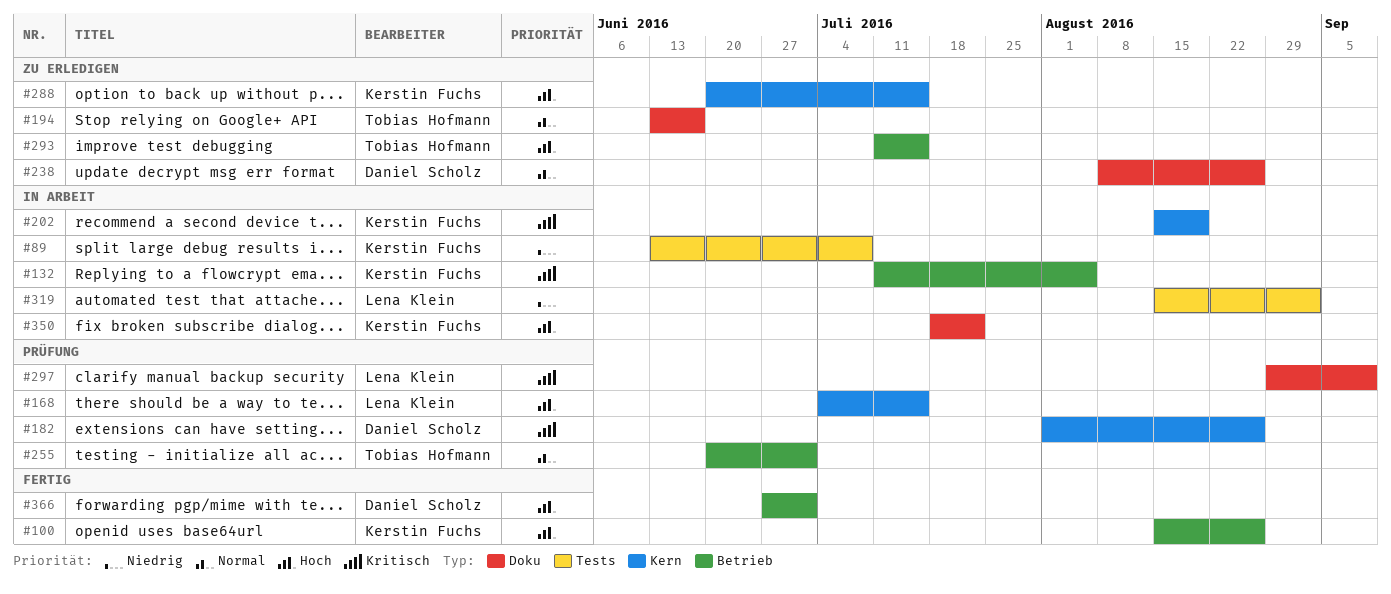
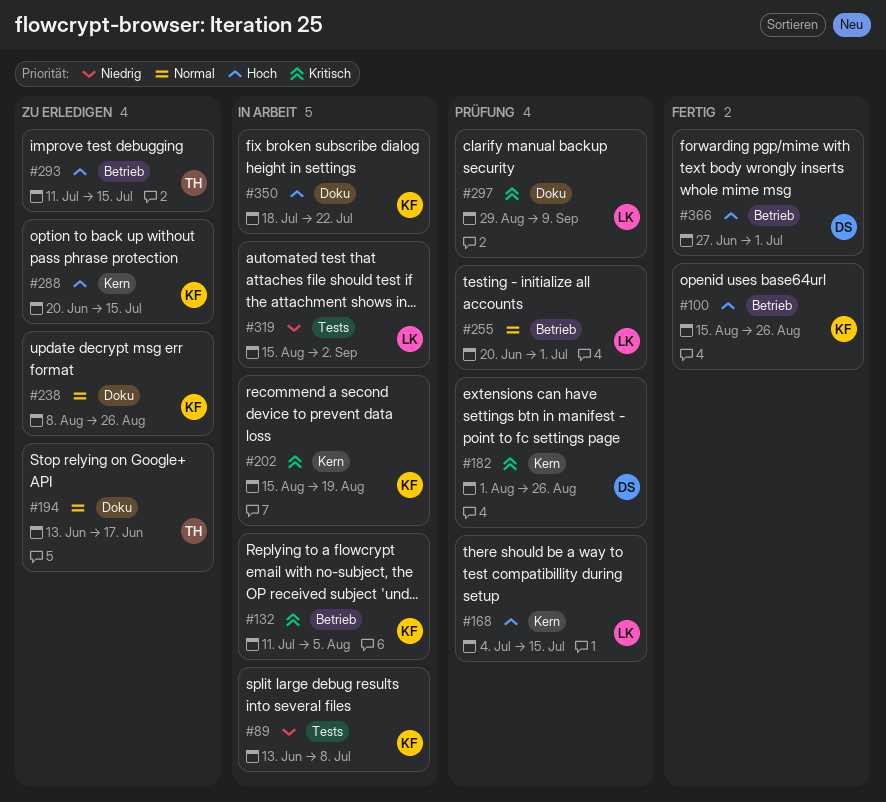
#238, owner: Daniel Scholz -> Kerstin Fuchs
#255, owner: Tobias Hofmann -> Lena Klein

